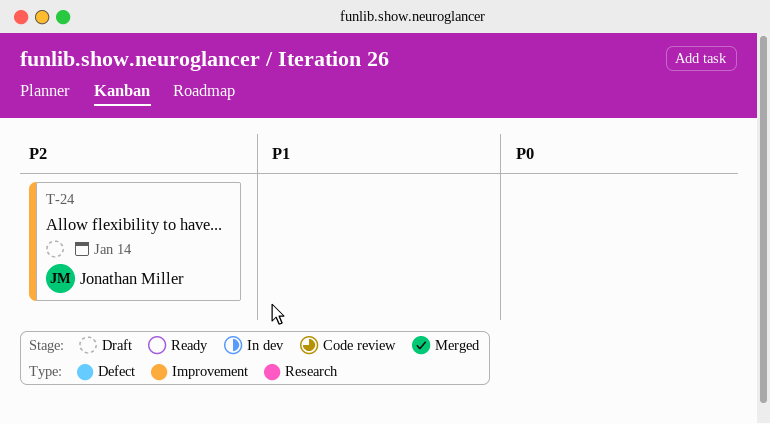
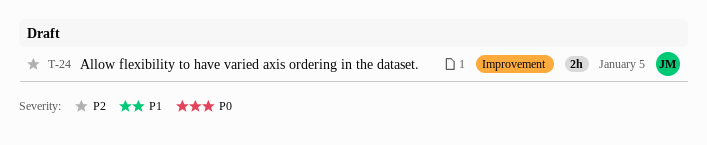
T-24, due: Jan 14 -> Jan 5

